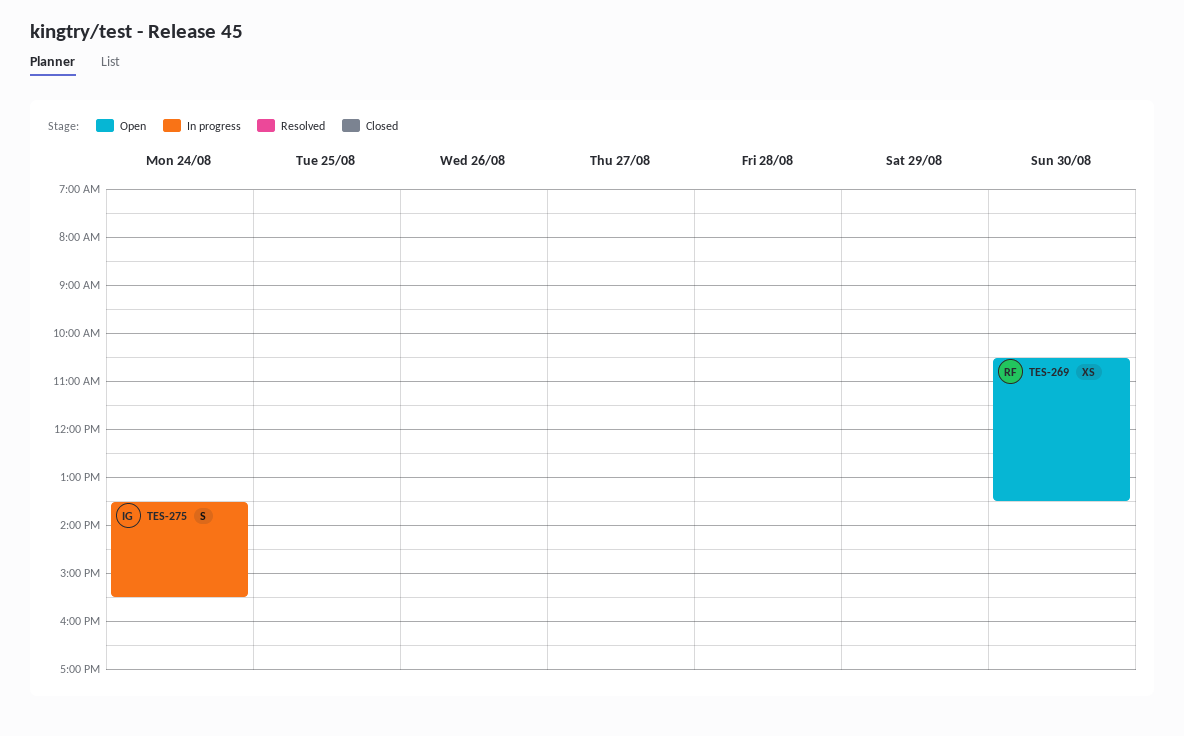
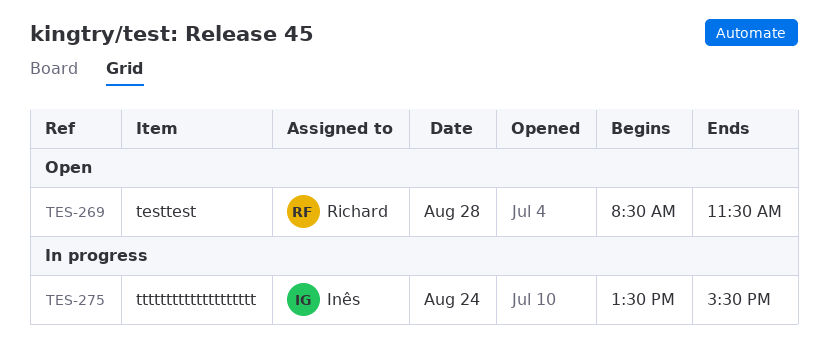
TES-269, day: Aug 30 -> Aug 28
TES-269, begins: 10:30 -> 08:30
TES-269, ends: 13:30 -> 11:30

